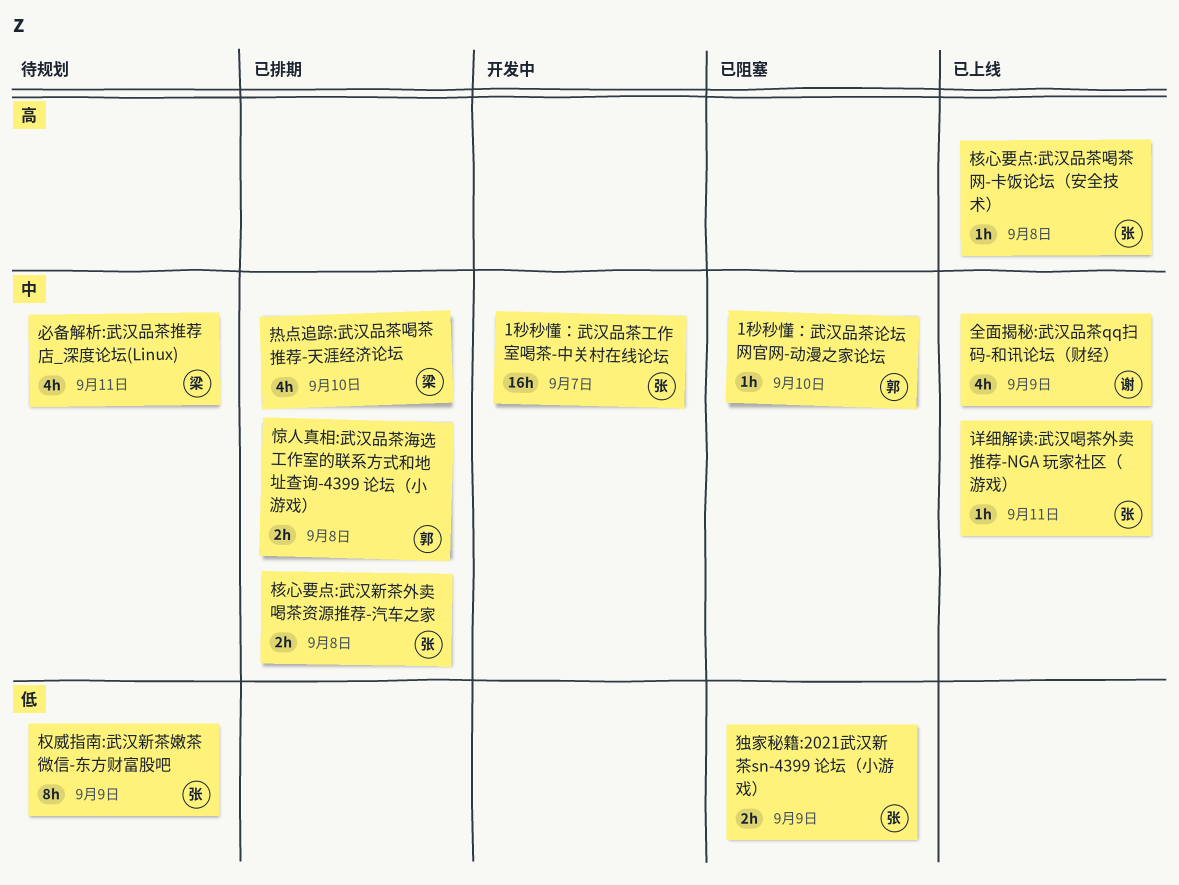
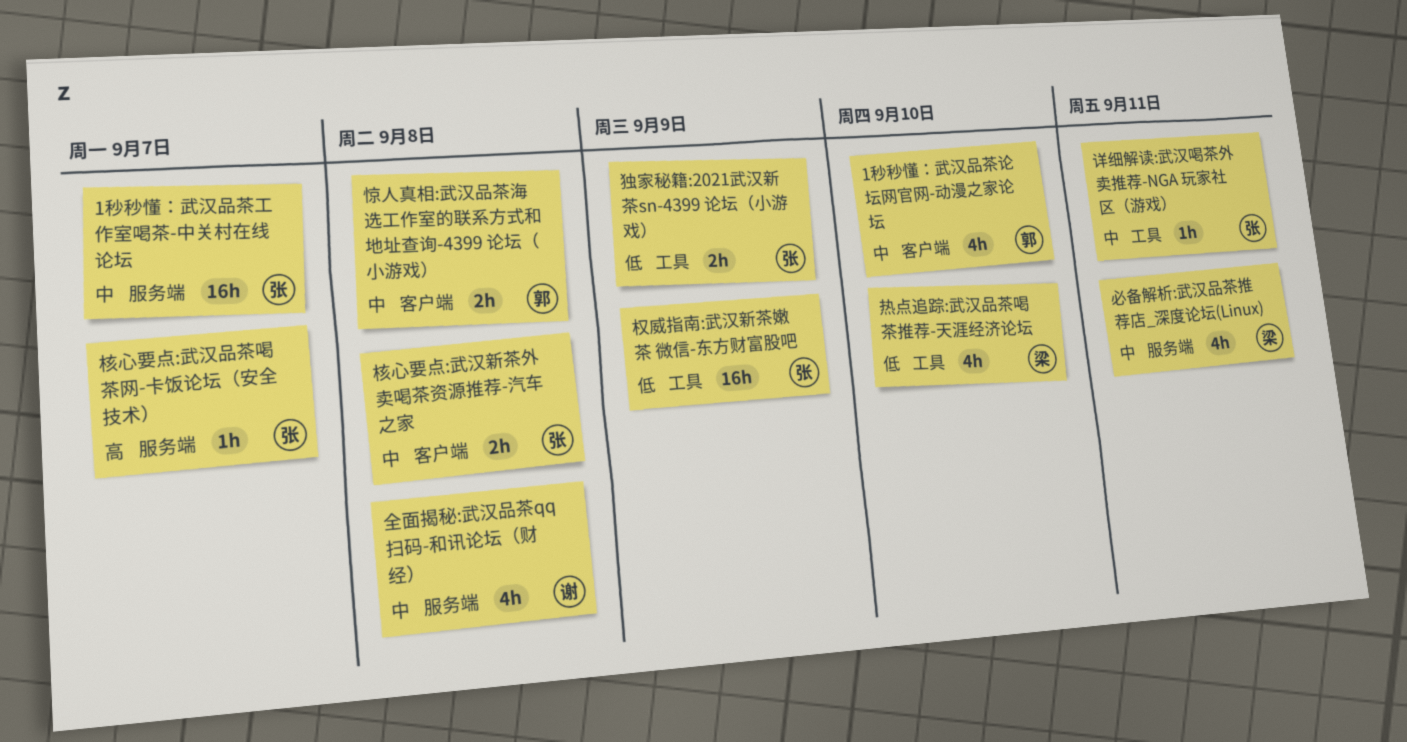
1秒秒懂：武汉品茶论坛网官网-动漫之家论坛, estimate: 1h -> 4h
全面揭秘:武汉品茶qq扫码-和讯论坛（财经）, due: Sep 9 -> Sep 8
权威指南:武汉新茶嫩茶 微信-东方财富股吧, estimate: 8h -> 16h
核心要点:武汉品茶喝茶网-卡饭论坛（安全技术）, due: Sep 8 -> Sep 7
热点追踪:武汉品茶喝茶推荐-天涯经济论坛, priority: 中 -> 低

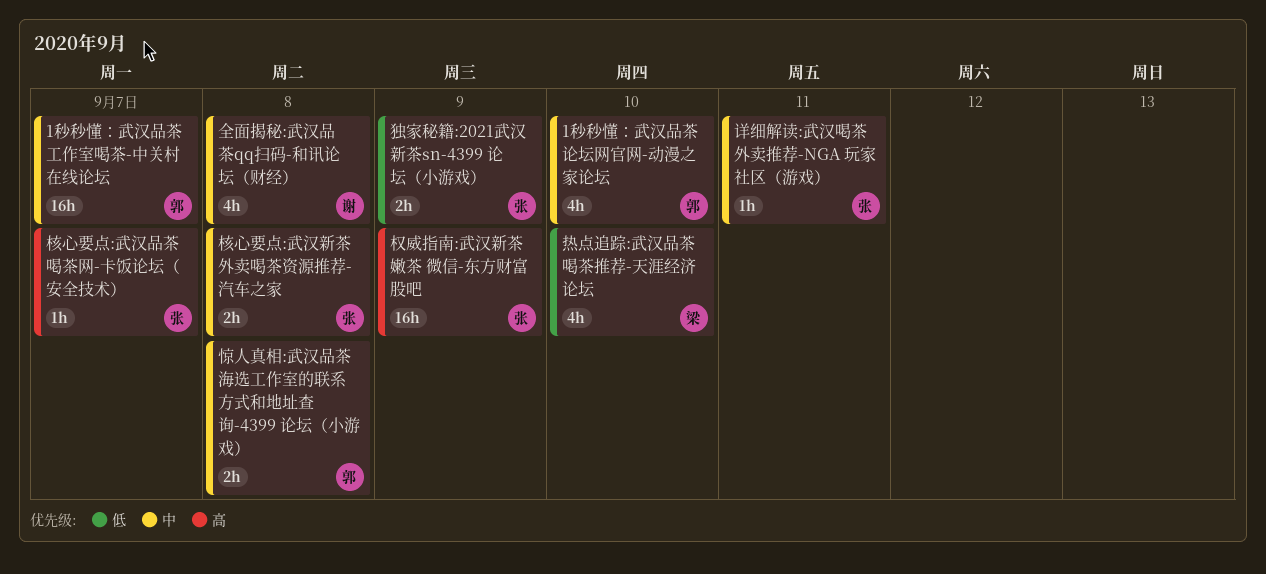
1秒秒懂：武汉品茶工作室喝茶-中关村在线论坛, owner: 张 -> 郭
必备解析:武汉品茶推荐店_深度论坛(Linux): present -> none
权威指南:武汉新茶嫩茶 微信-东方财富股吧, priority: 低 -> 高

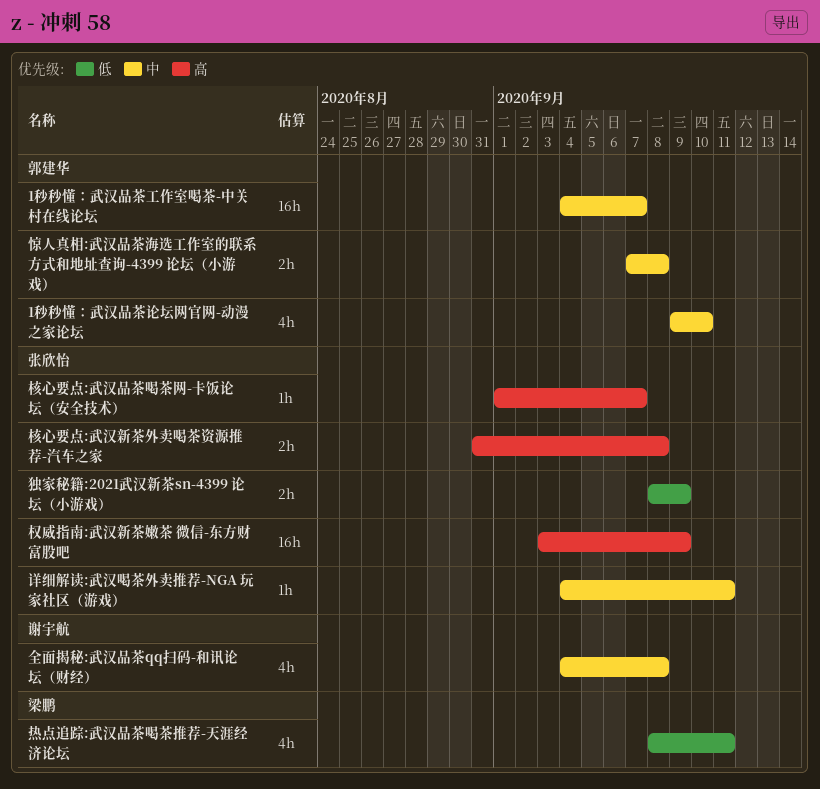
核心要点:武汉新茶外卖喝茶资源推荐-汽车之家, priority: 中 -> 高
热点追踪:武汉品茶喝茶推荐-天涯经济论坛, due: Sep 10 -> Sep 11

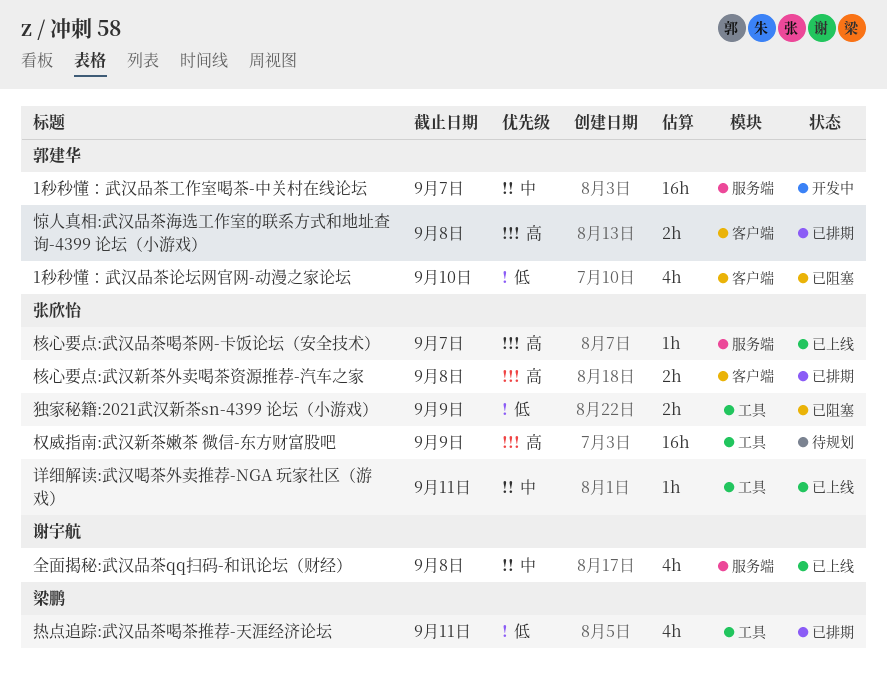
1秒秒懂：武汉品茶论坛网官网-动漫之家论坛, priority: 中 -> 低
惊人真相:武汉品茶海选工作室的联系方式和地址查询-4399 论坛（小游戏）, priority: 中 -> 高

